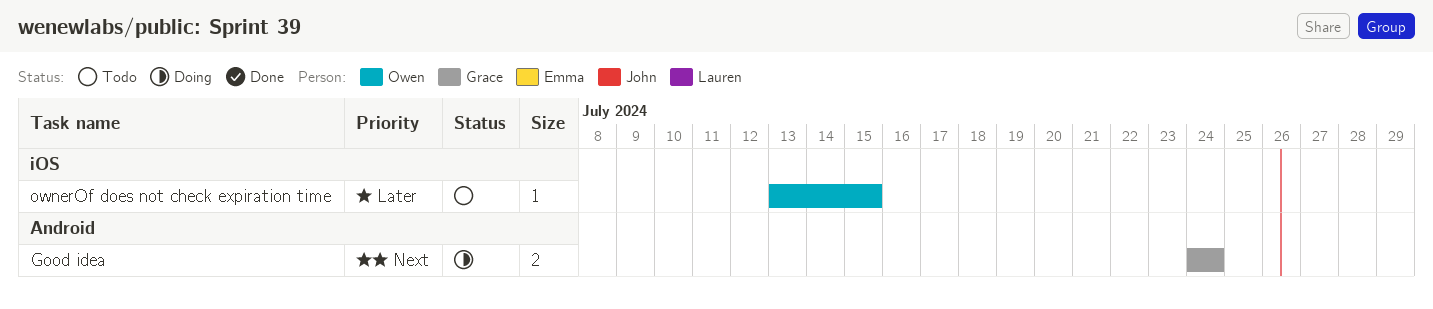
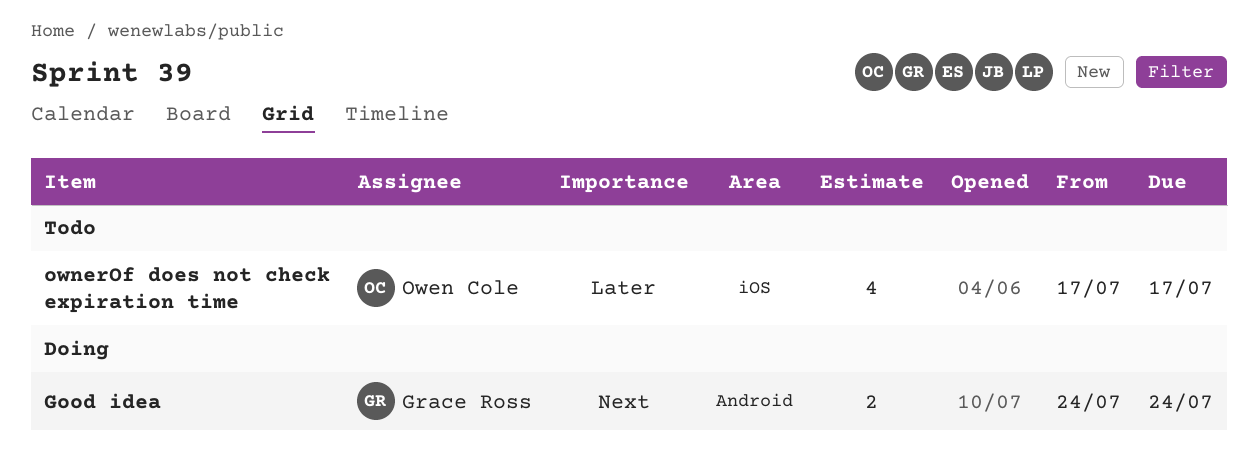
ownerOf does not check expiration time, estimate: 1 -> 4
ownerOf does not check expiration time, start: Jul 13 -> Jul 17
ownerOf does not check expiration time, due: Jul 15 -> Jul 17

